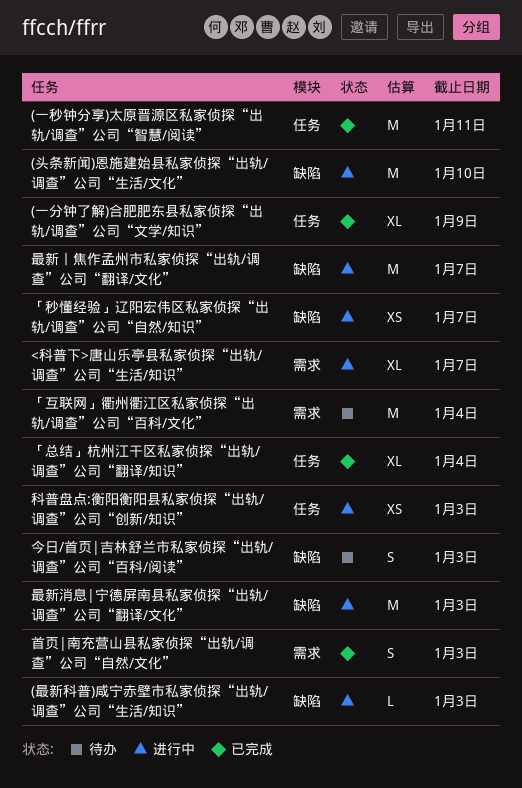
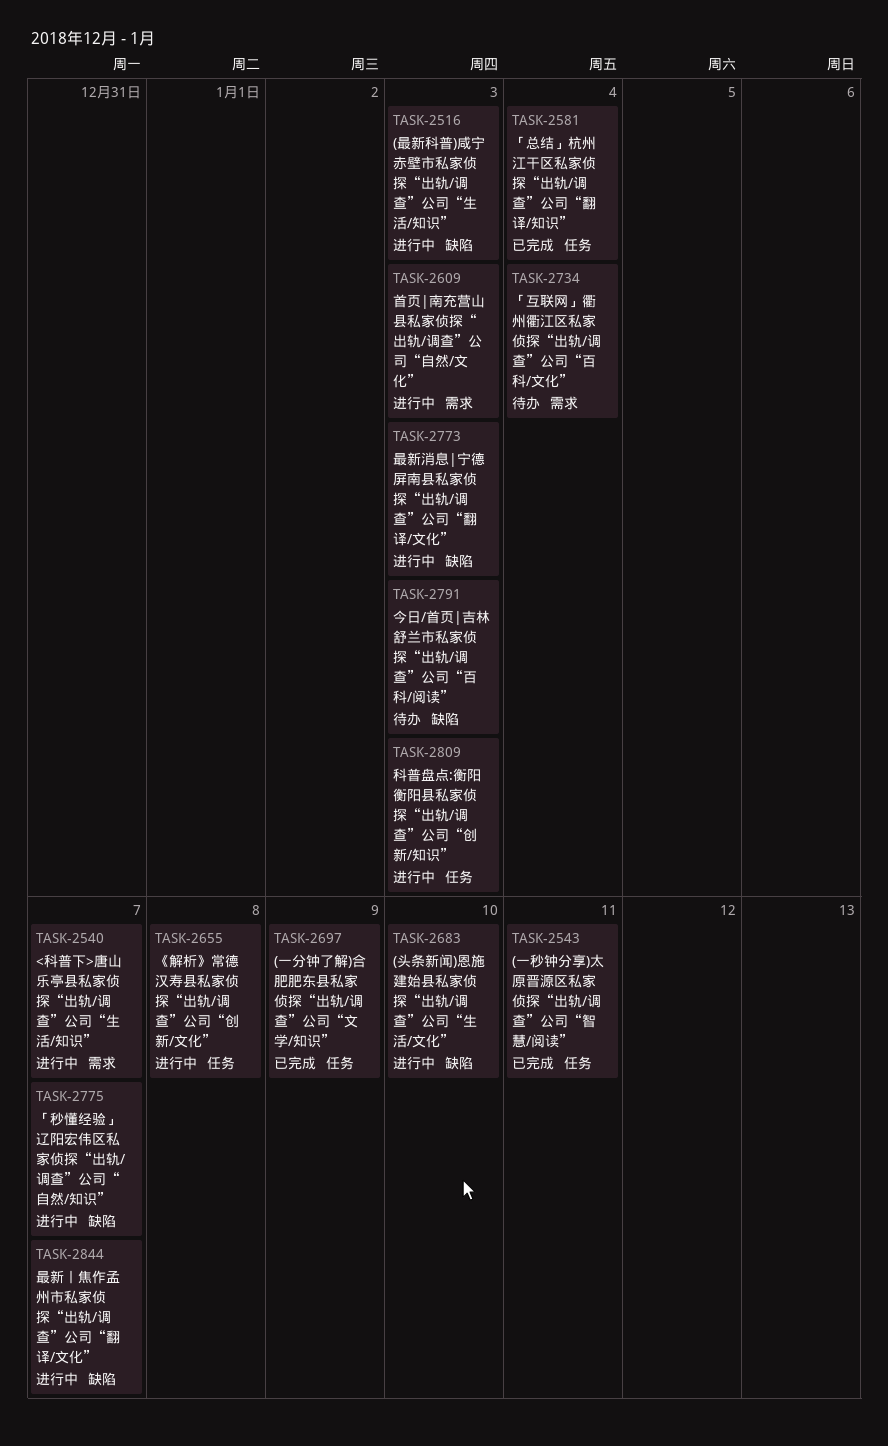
《解析》常德汉寿县私家侦探“出轨/调查”公司“创新/文化”: none -> present
首页|南充营山县私家侦探“出轨/调查”公司“自然/文化”, status: 已完成 -> 进行中

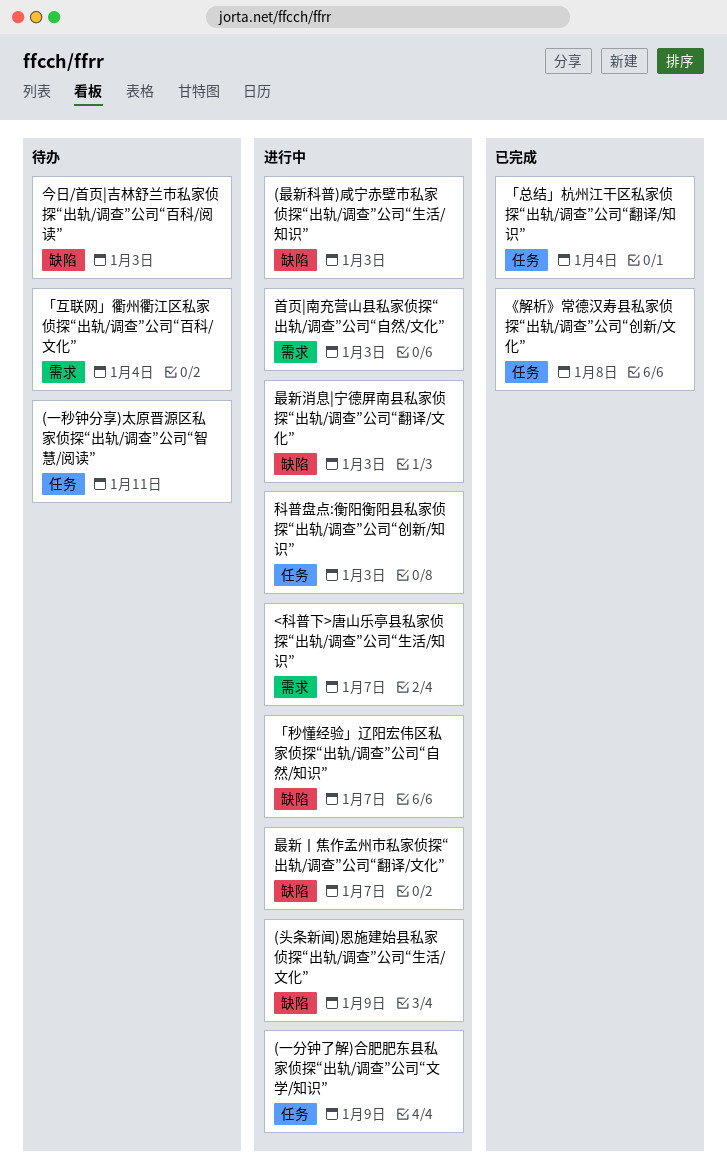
(一分钟了解)合肥肥东县私家侦探“出轨/调查”公司“文学/知识”, status: 已完成 -> 进行中
(一秒钟分享)太原晋源区私家侦探“出轨/调查”公司“智慧/阅读”, status: 已完成 -> 待办
(头条新闻)恩施建始县私家侦探“出轨/调查”公司“生活/文化”, due: Jan 10 -> Jan 9
《解析》常德汉寿县私家侦探“出轨/调查”公司“创新/文化”, status: 进行中 -> 已完成

